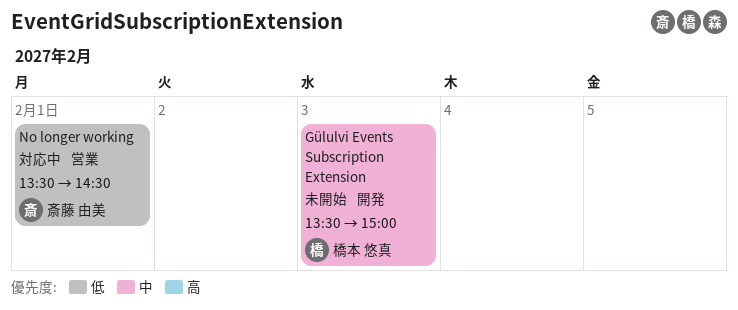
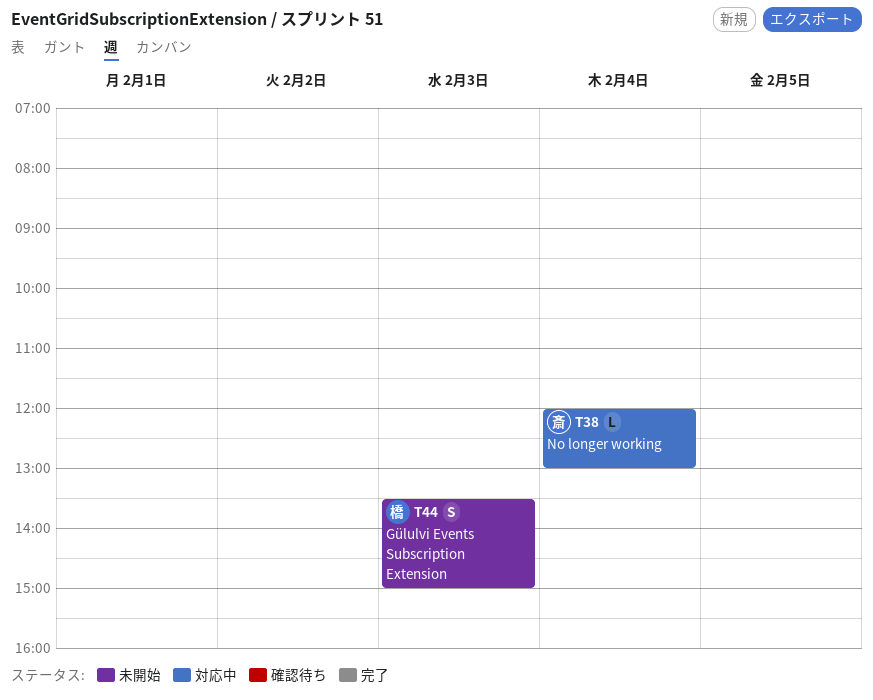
No longer working, day: Feb 1 -> Feb 4
No longer working, begins: 13:30 -> 12:00
No longer working, ends: 14:30 -> 13:00

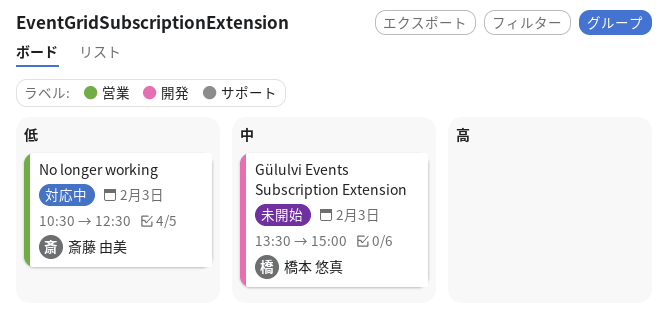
No longer working, day: Feb 4 -> Feb 3
No longer working, begins: 12:00 -> 10:30
No longer working, ends: 13:00 -> 12:30

